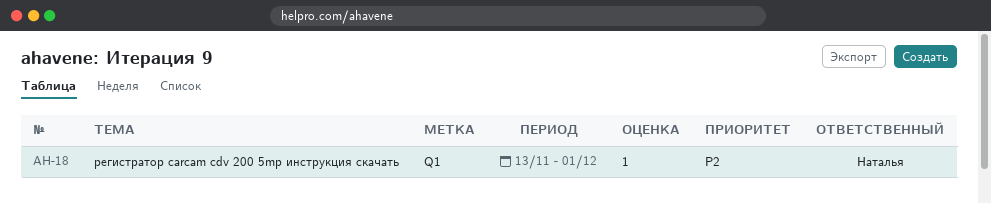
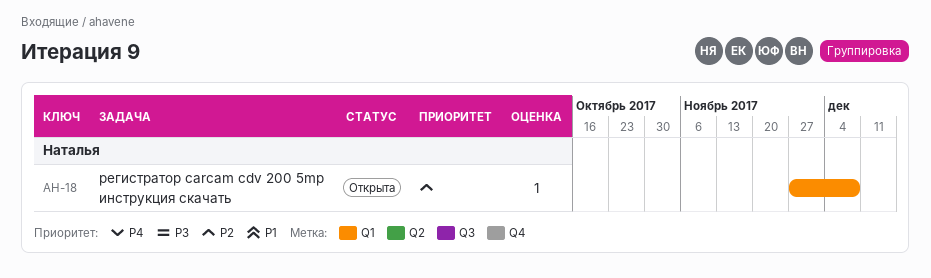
AH-18, start: Nov 13 -> Nov 27
AH-18, due: Dec 1 -> Dec 8

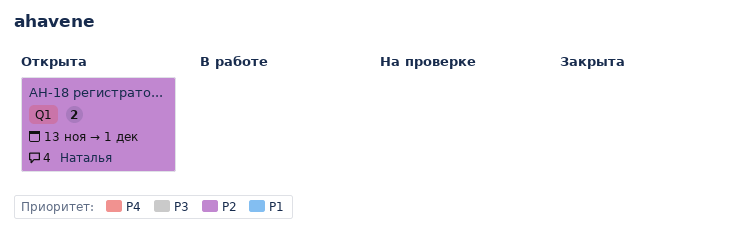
AH-18, estimate: 1 -> 2
AH-18, start: Nov 27 -> Nov 13
AH-18, due: Dec 8 -> Dec 1

